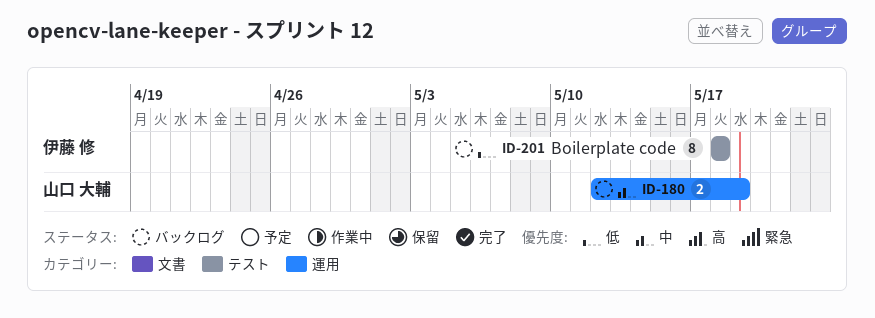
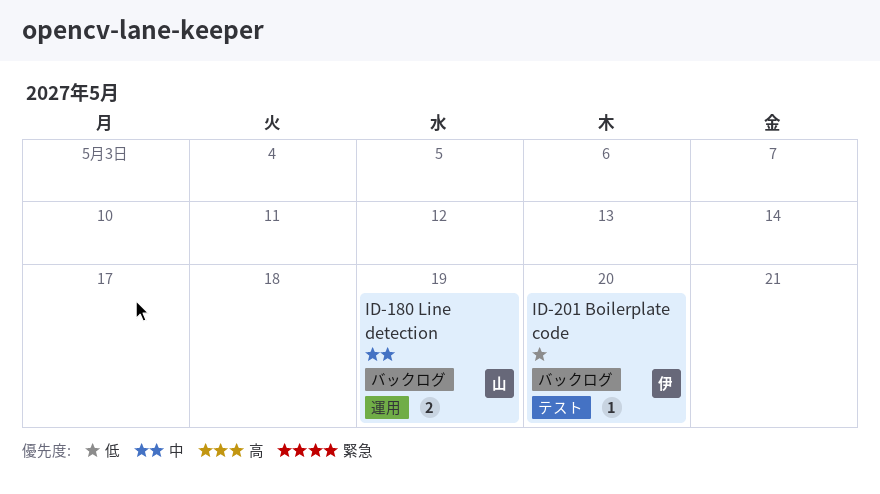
ID-201, estimate: 8 -> 1
ID-201, due: May 18 -> May 20

